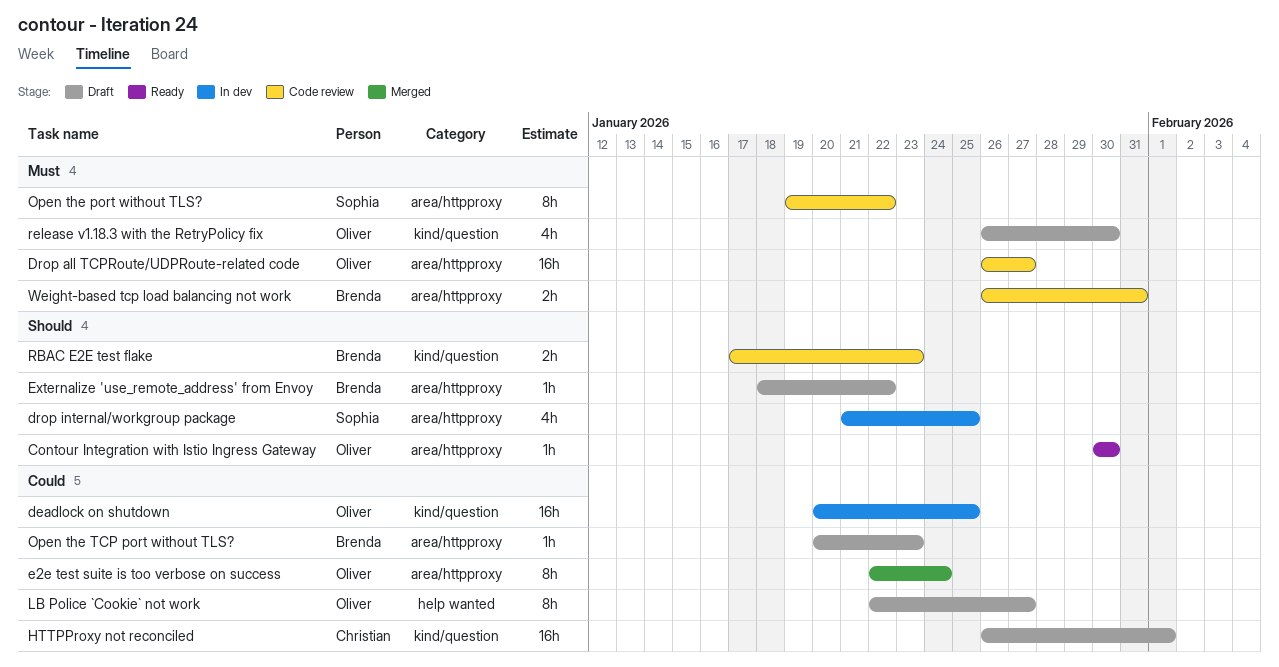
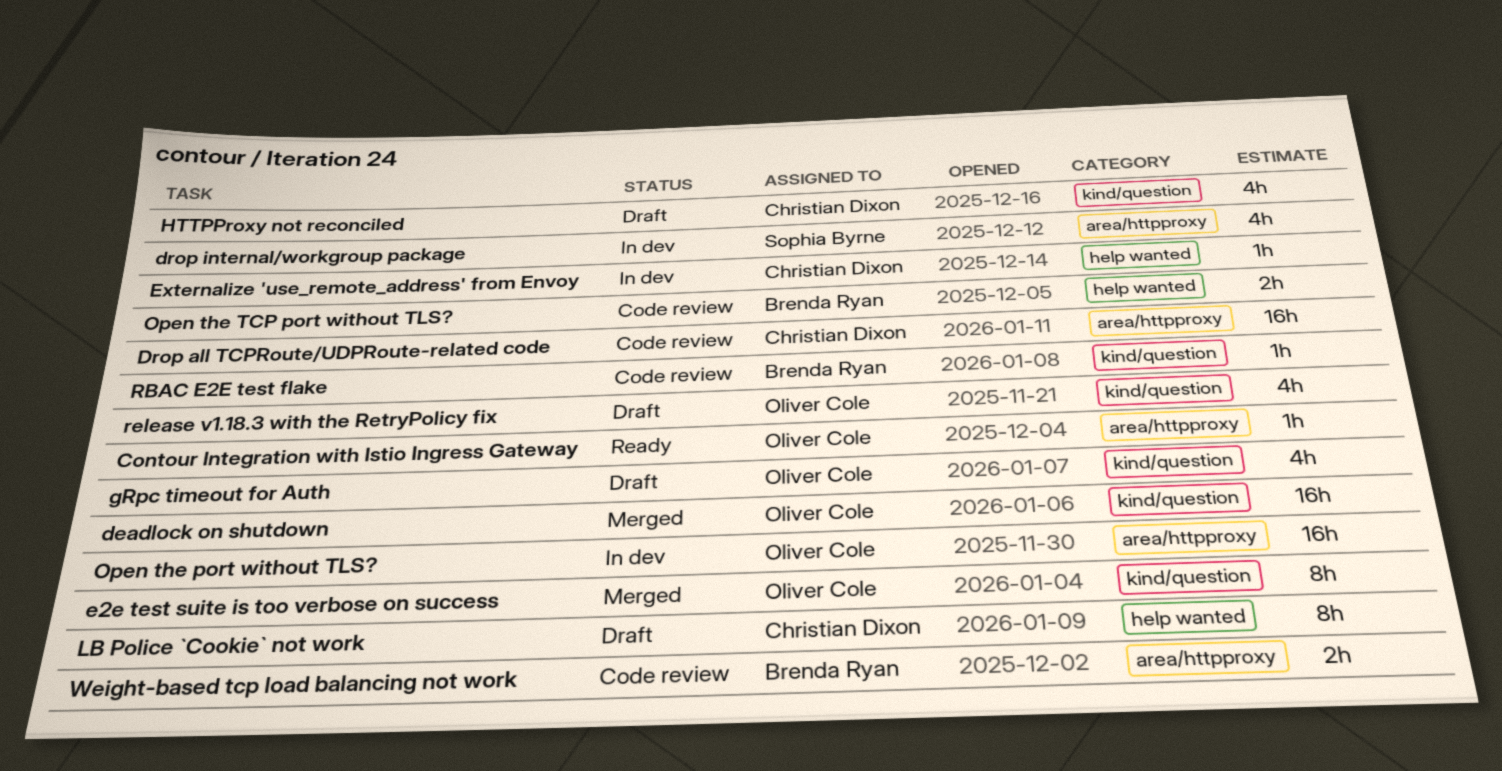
deadlock on shutdown, status: In dev -> Merged
Drop all TCPRoute/UDPRoute-related code, owner: Oliver Cole -> Christian Dixon
e2e test suite is too verbose on success, label: area/httpproxy -> kind/question
Externalize 'use_remote_address' from Envoy, status: Draft -> In dev
Externalize 'use_remote_address' from Envoy, owner: Brenda Ryan -> Christian Dixon
Externalize 'use_remote_address' from Envoy, label: area/httpproxy -> help wanted
gRpc timeout for Auth: none -> present
HTTPProxy not reconciled, estimate: 16h -> 4h
LB Police `Cookie` not work, owner: Oliver Cole -> Christian Dixon
Open the port without TLS?, status: Code review -> In dev
Open the port without TLS?, owner: Sophia Byrne -> Oliver Cole
Open the port without TLS?, estimate: 8h -> 16h
Open the TCP port without TLS?, status: Draft -> Code review
Open the TCP port without TLS?, label: area/httpproxy -> help wanted
Open the TCP port without TLS?, estimate: 1h -> 2h
RBAC E2E test flake, estimate: 2h -> 1h

